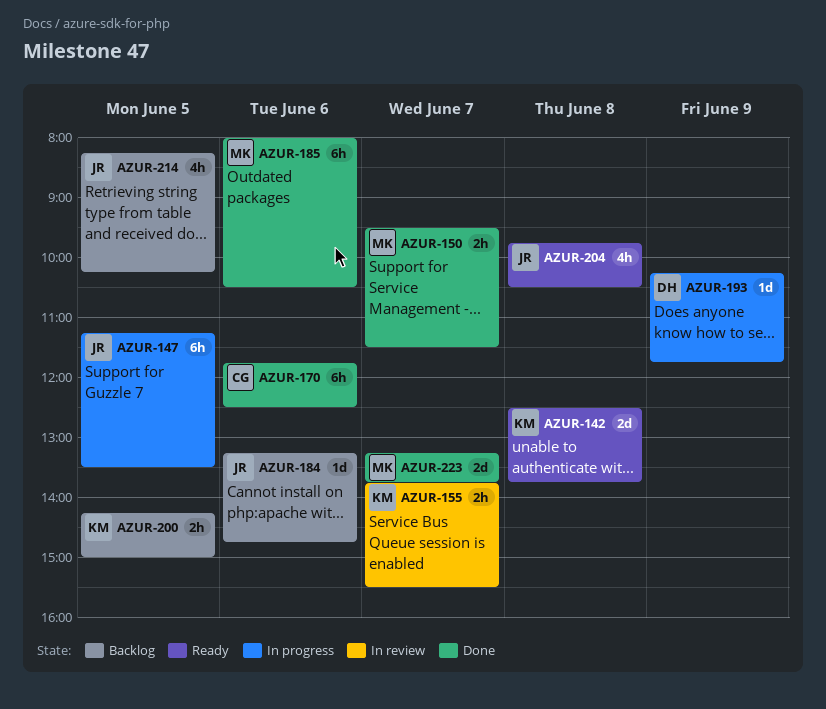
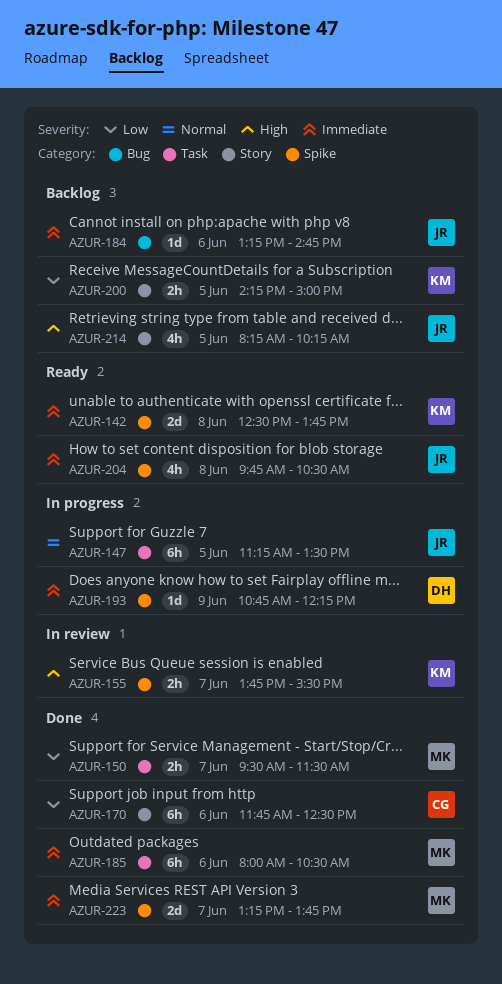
AZUR-193, begins: 10:15 -> 10:45
AZUR-193, ends: 11:45 -> 12:15

